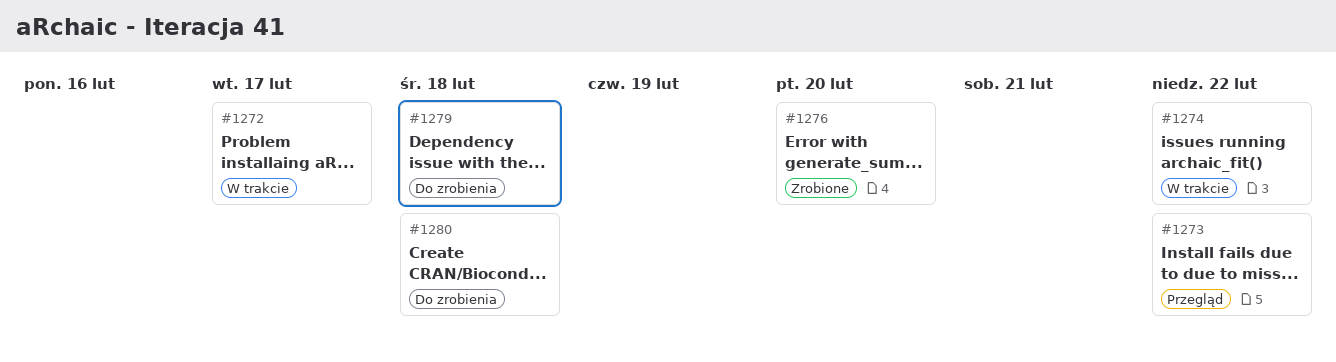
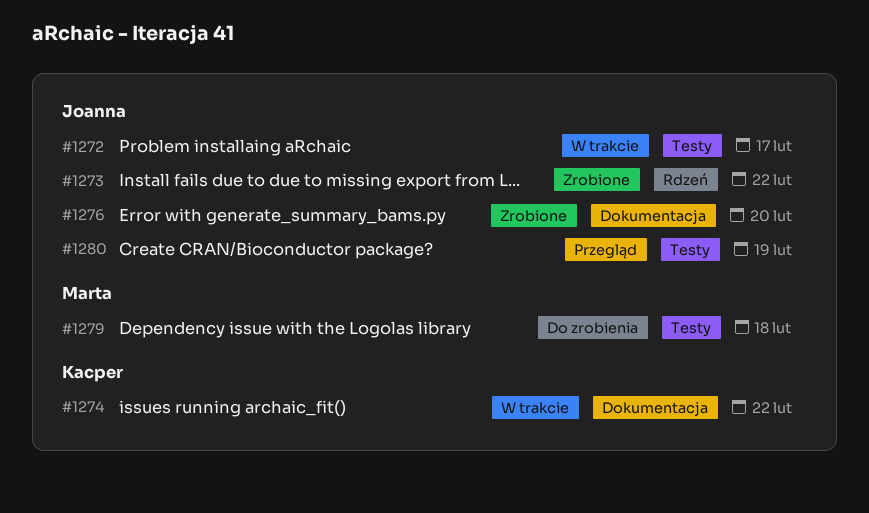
#1273, status: Przegląd -> Zrobione
#1280, status: Do zrobienia -> Przegląd
#1280, due: Feb 18 -> Feb 19

